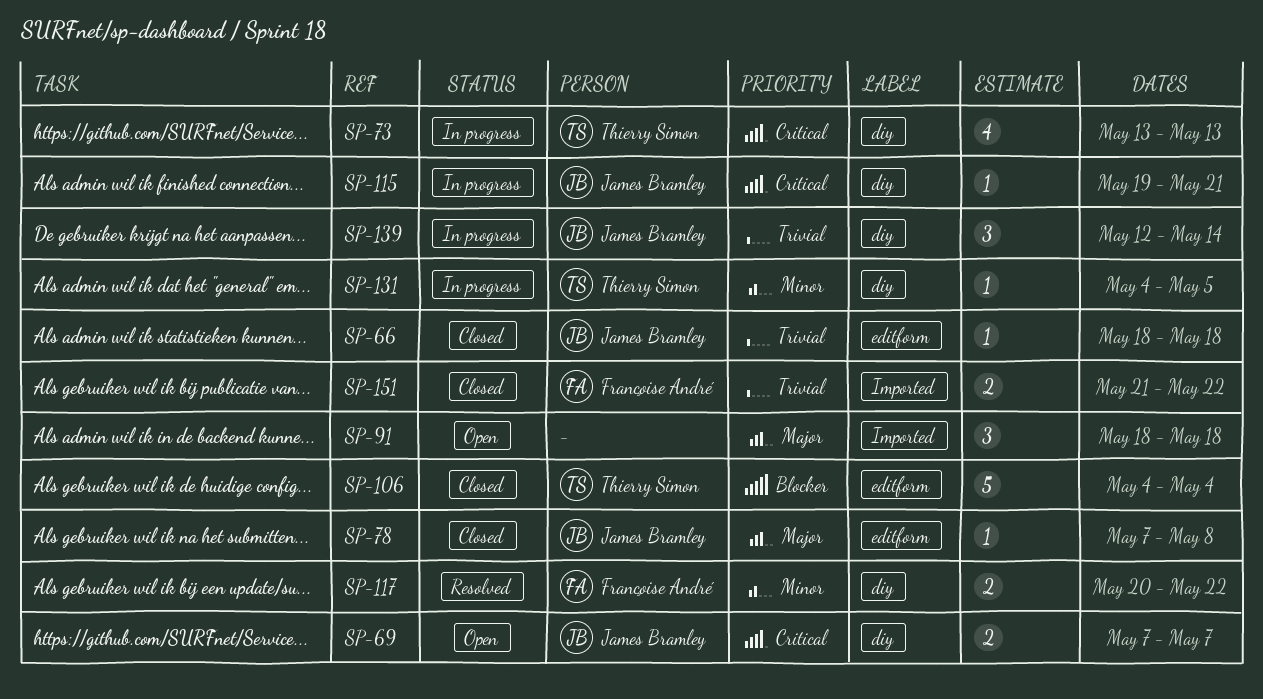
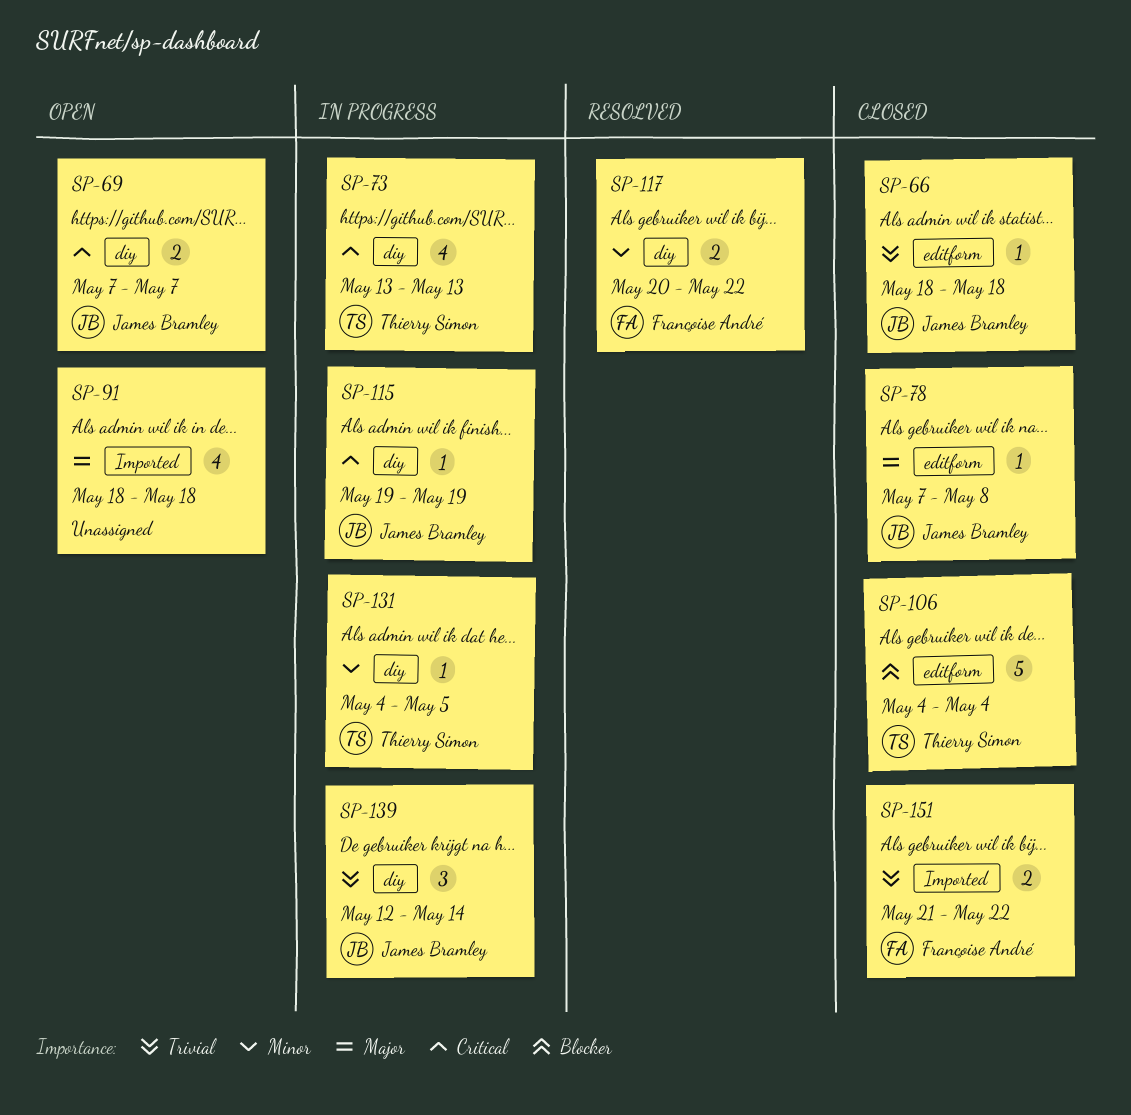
SP-91, estimate: 3 -> 4
SP-115, due: May 21 -> May 19

